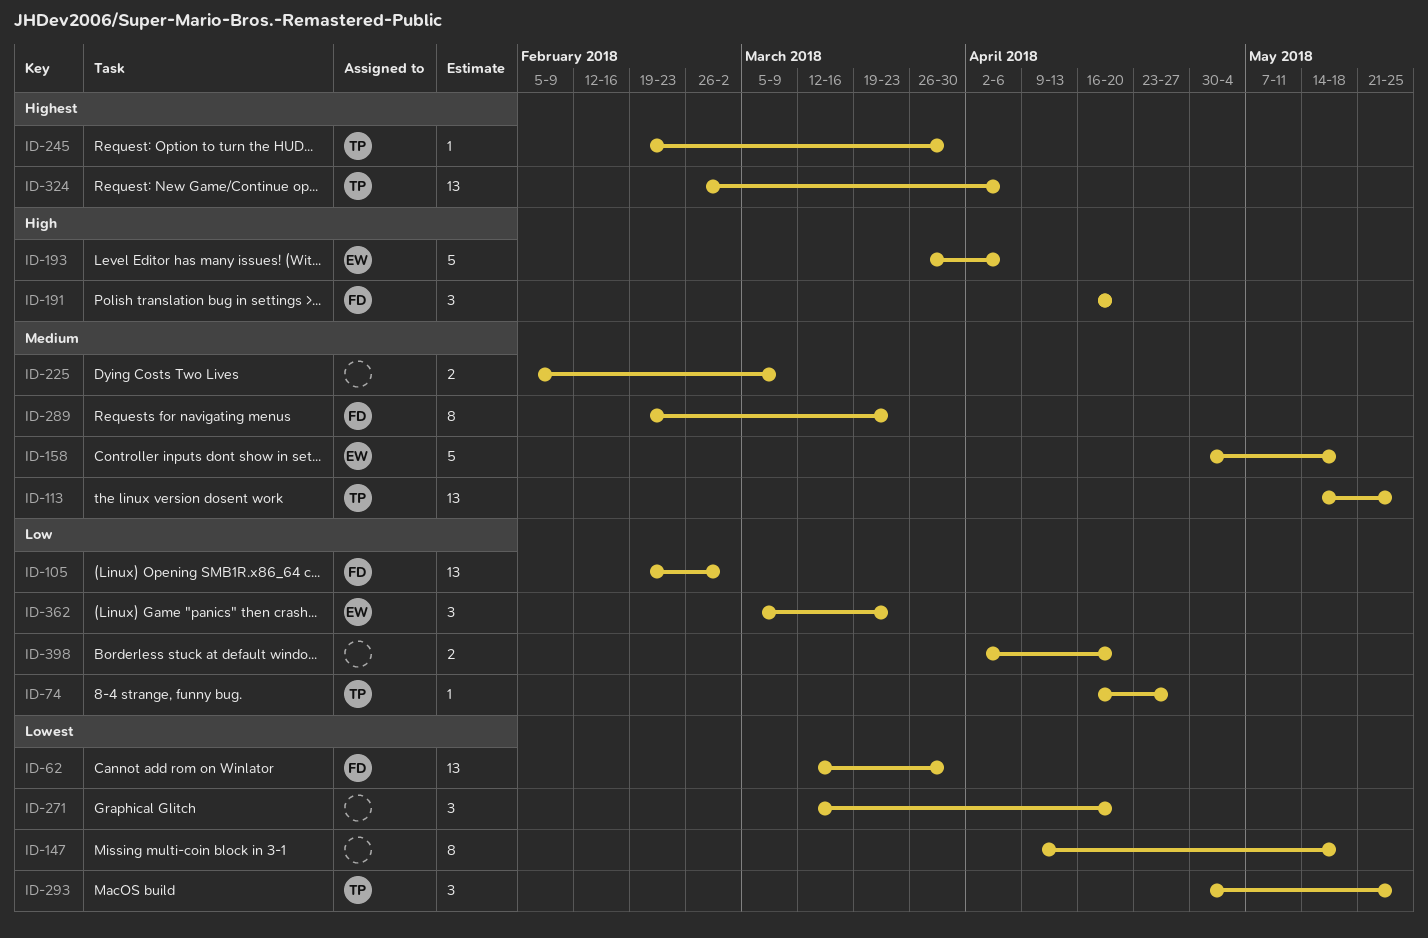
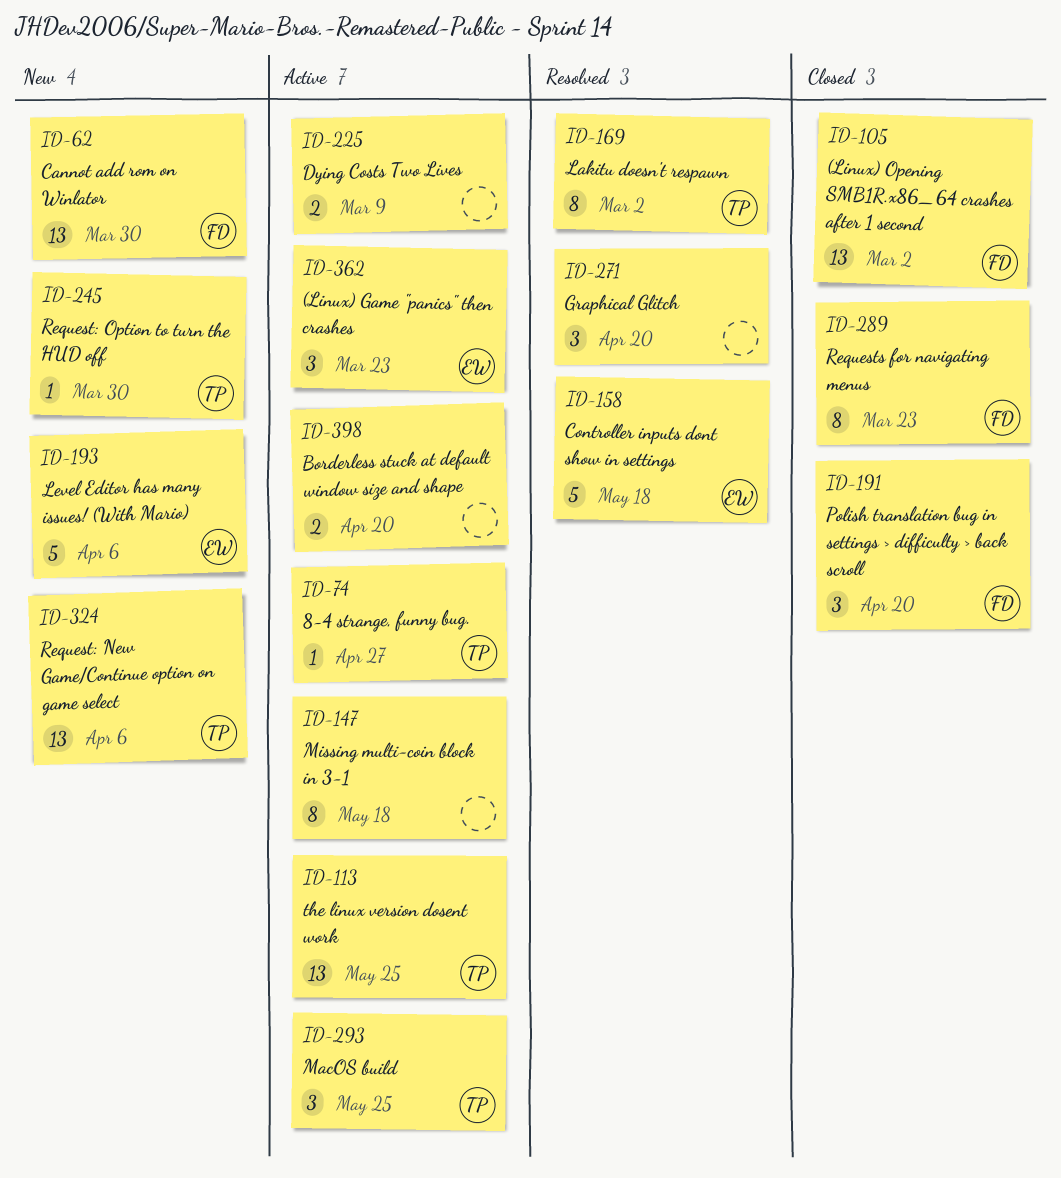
ID-169: none -> present

